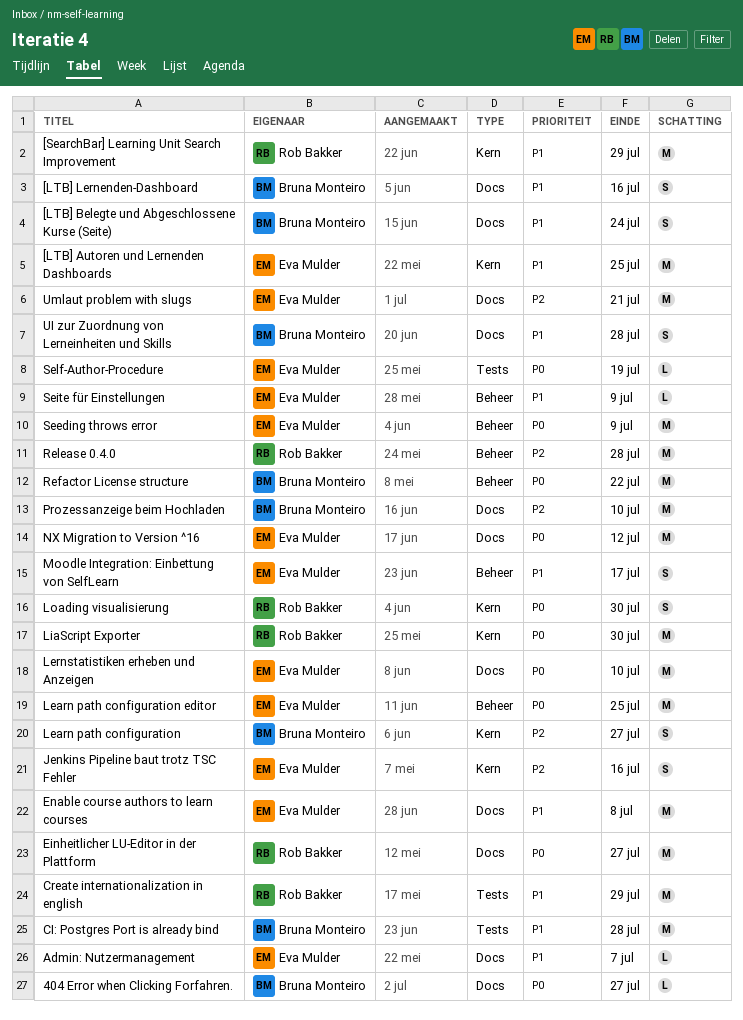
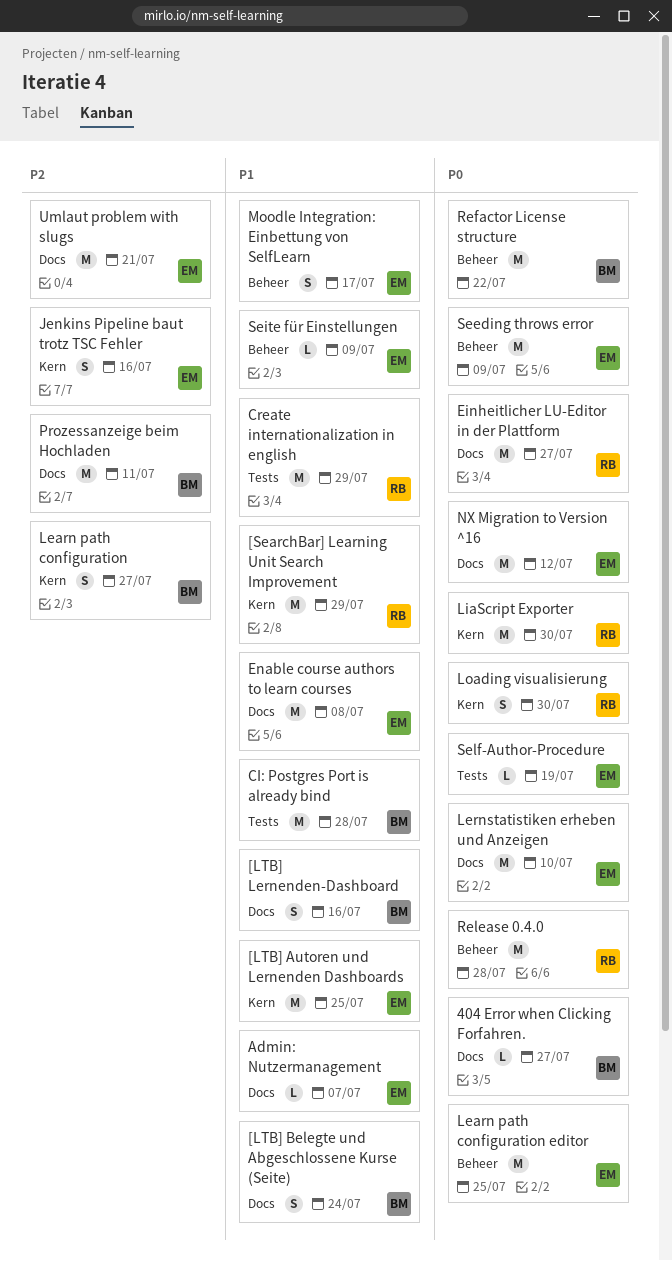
Prozessanzeige beim Hochladen, due: Jul 10 -> Jul 11
Release 0.4.0, priority: P2 -> P0
UI zur Zuordnung von Lerneinheiten und Skills: present -> none

